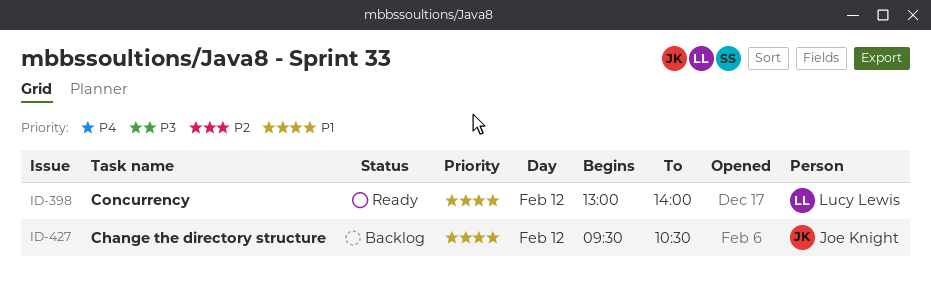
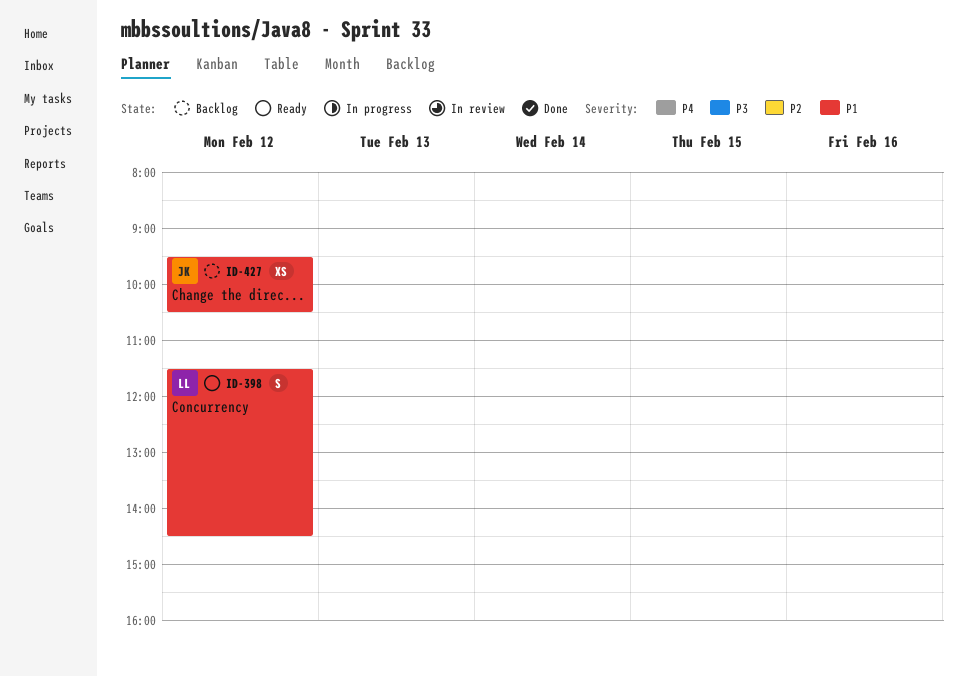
ID-398, begins: 13:00 -> 11:30
ID-398, ends: 14:00 -> 14:30

